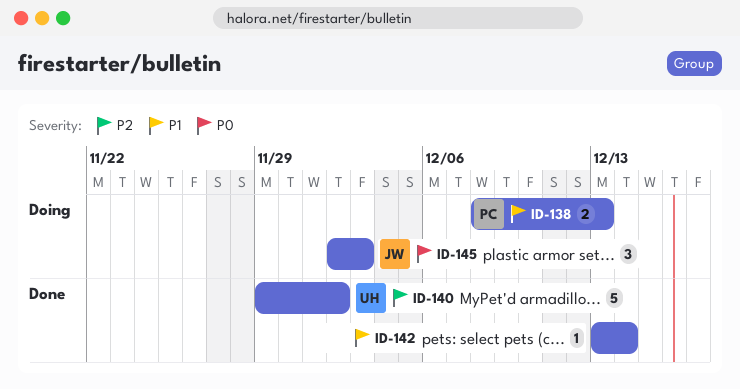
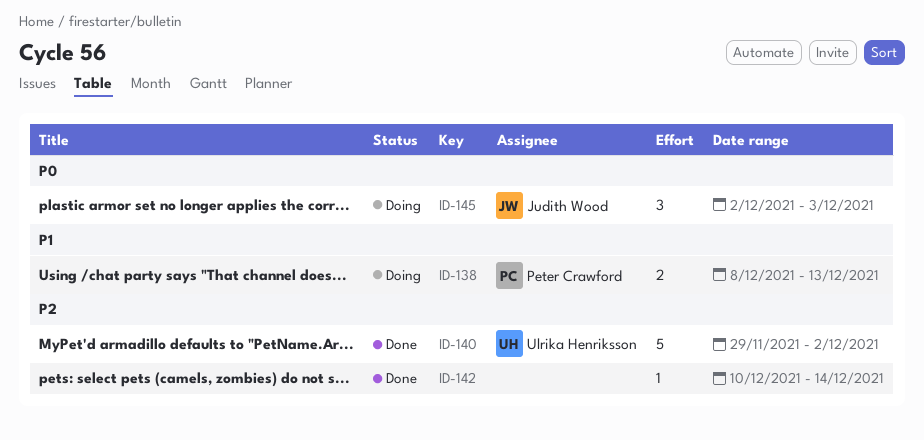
ID-142, priority: P1 -> P2
ID-142, start: Dec 13 -> Dec 10

